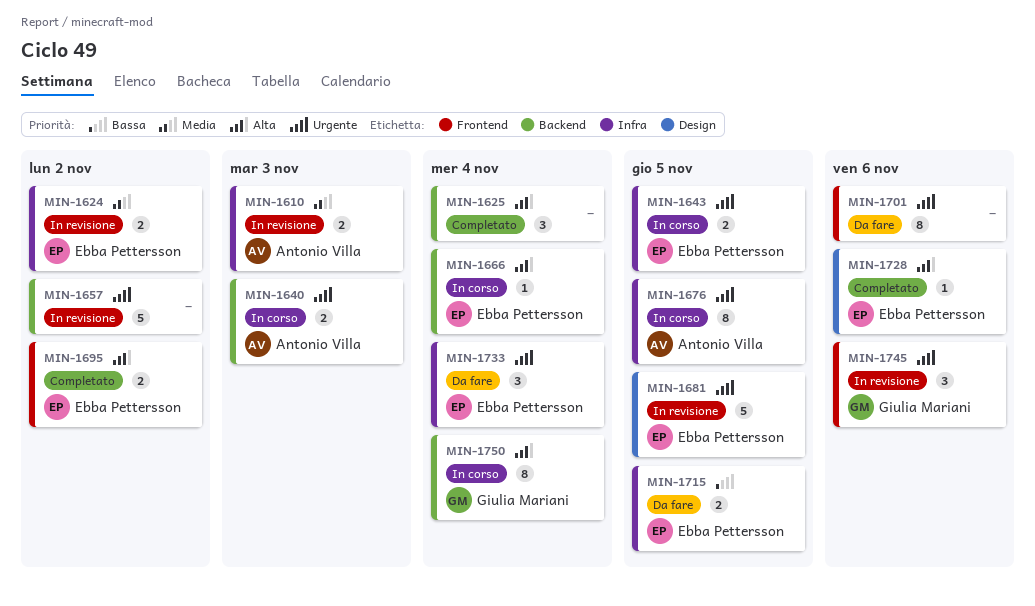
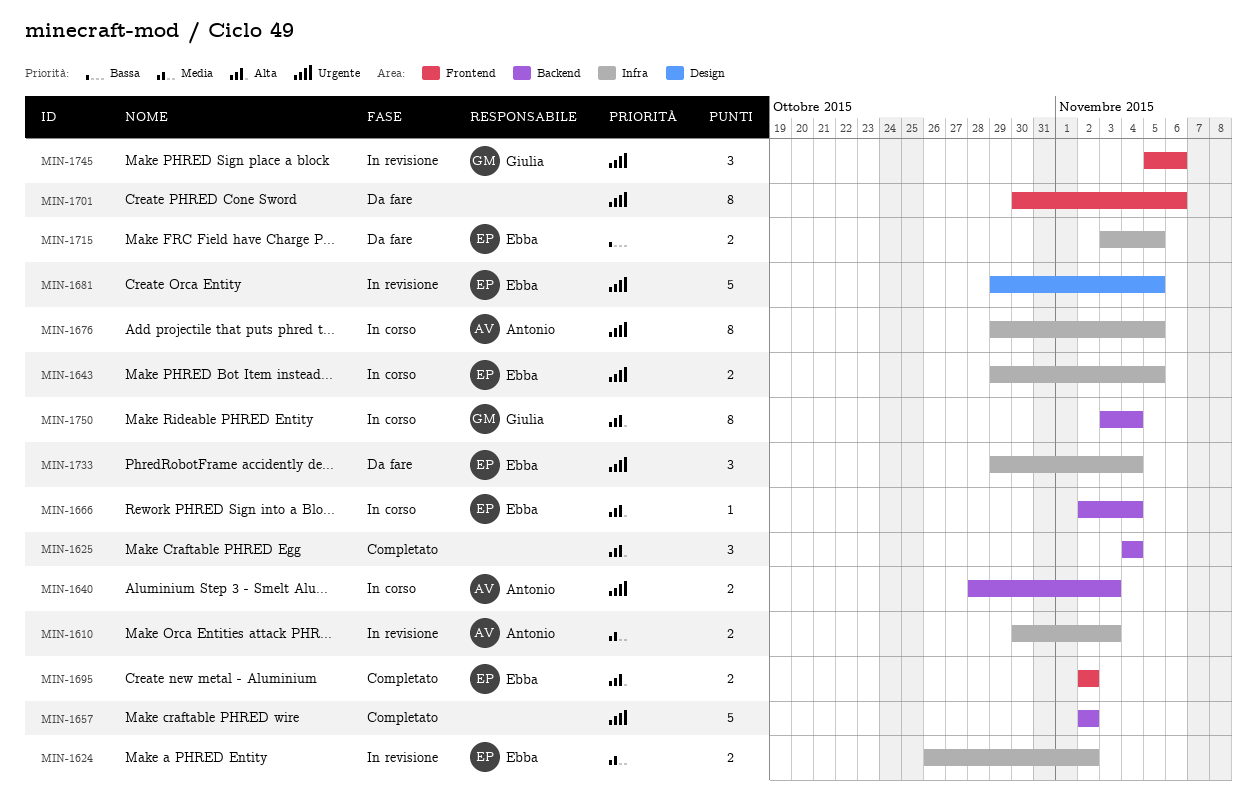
MIN-1657, status: In revisione -> Completato
MIN-1728: present -> none

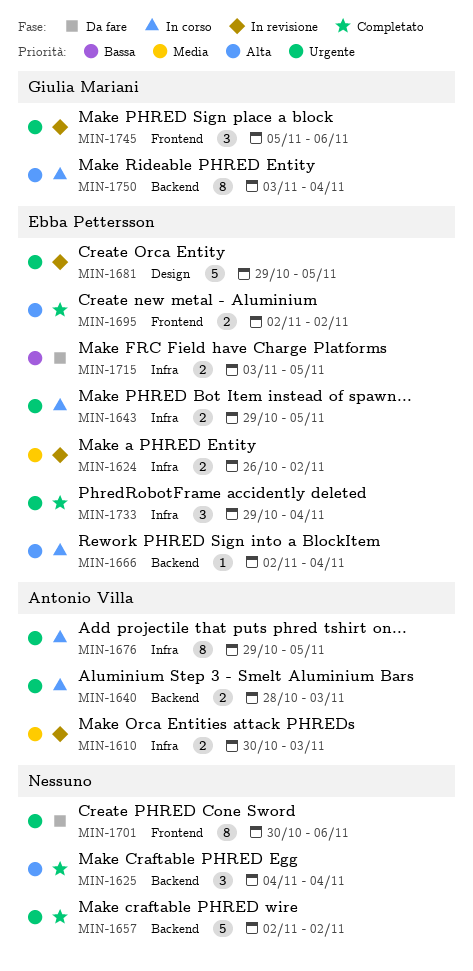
MIN-1733, status: Da fare -> Completato

